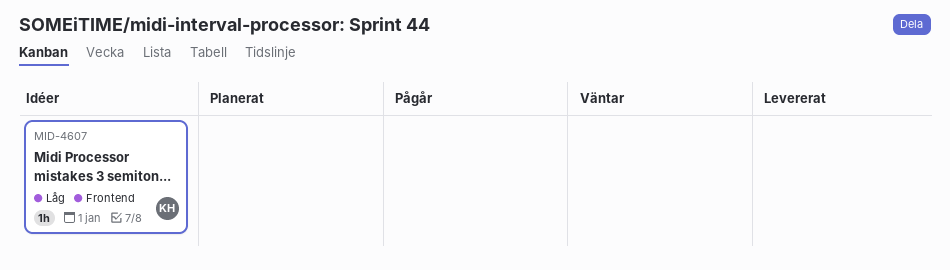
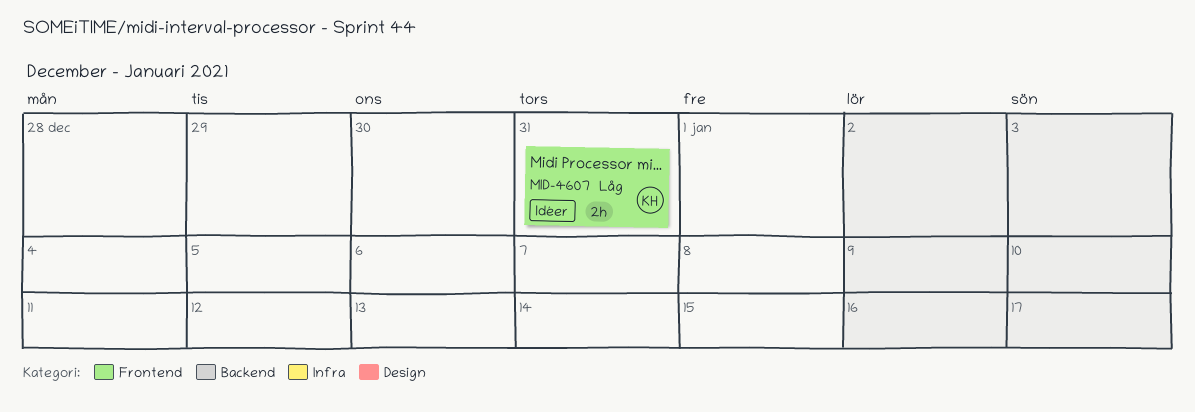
MID-4607, estimate: 1h -> 2h
MID-4607, due: Jan 1 -> Dec 31

